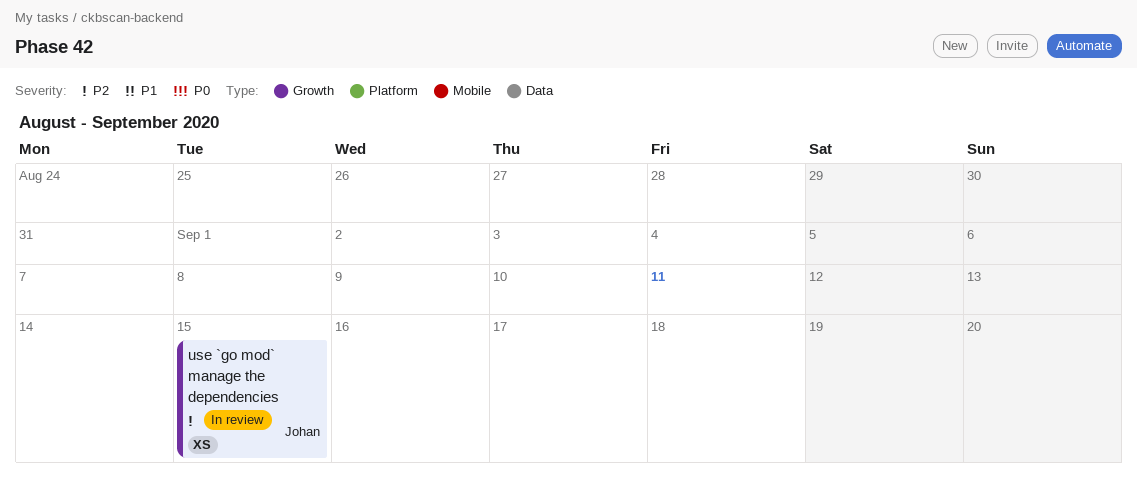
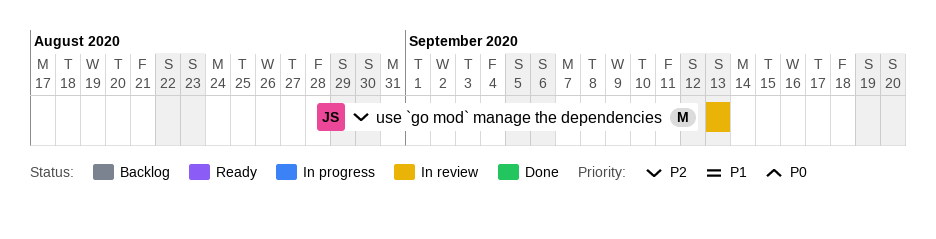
use `go mod` manage the dependencies, estimate: XS -> M
use `go mod` manage the dependencies, due: Sep 15 -> Sep 13

